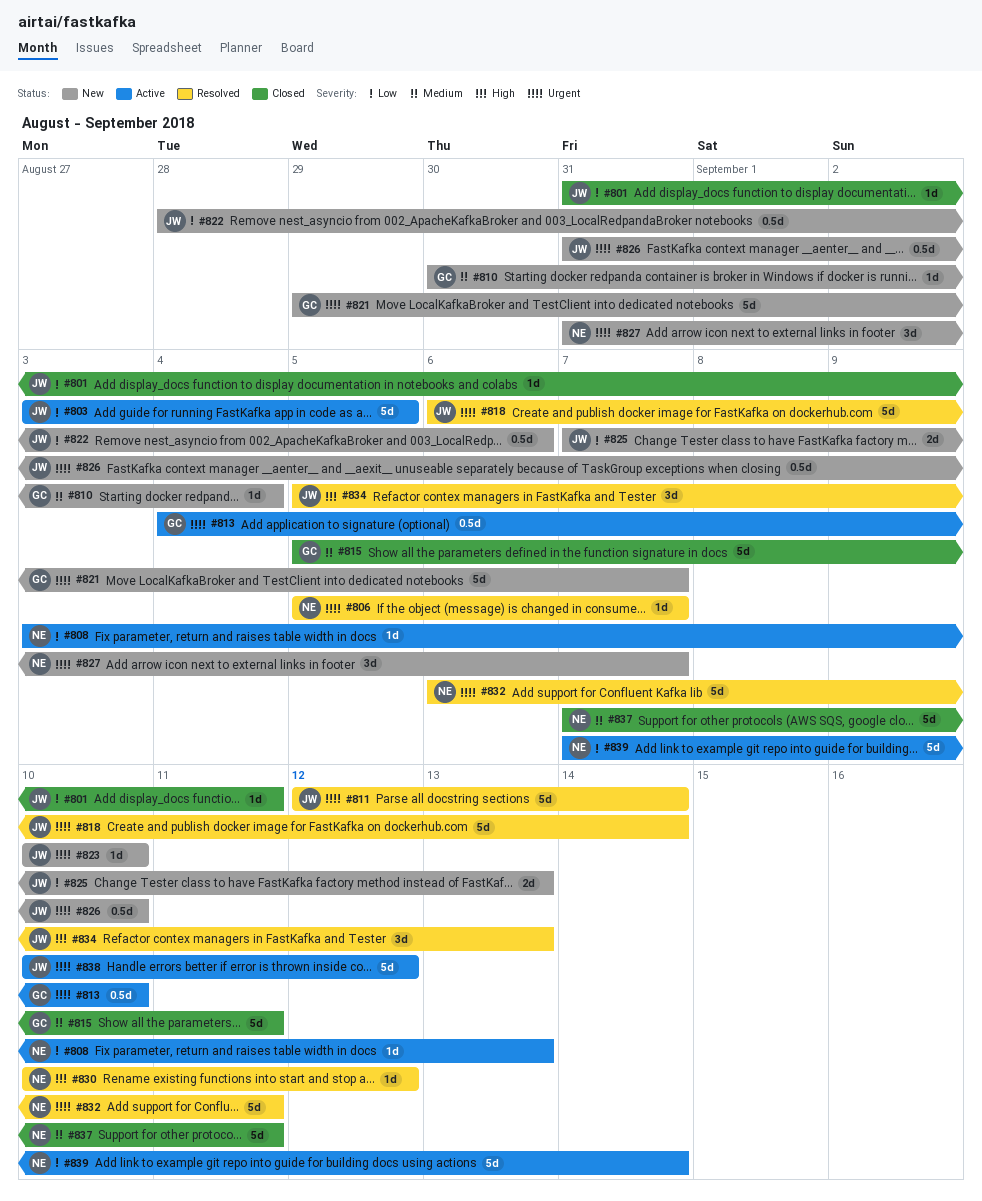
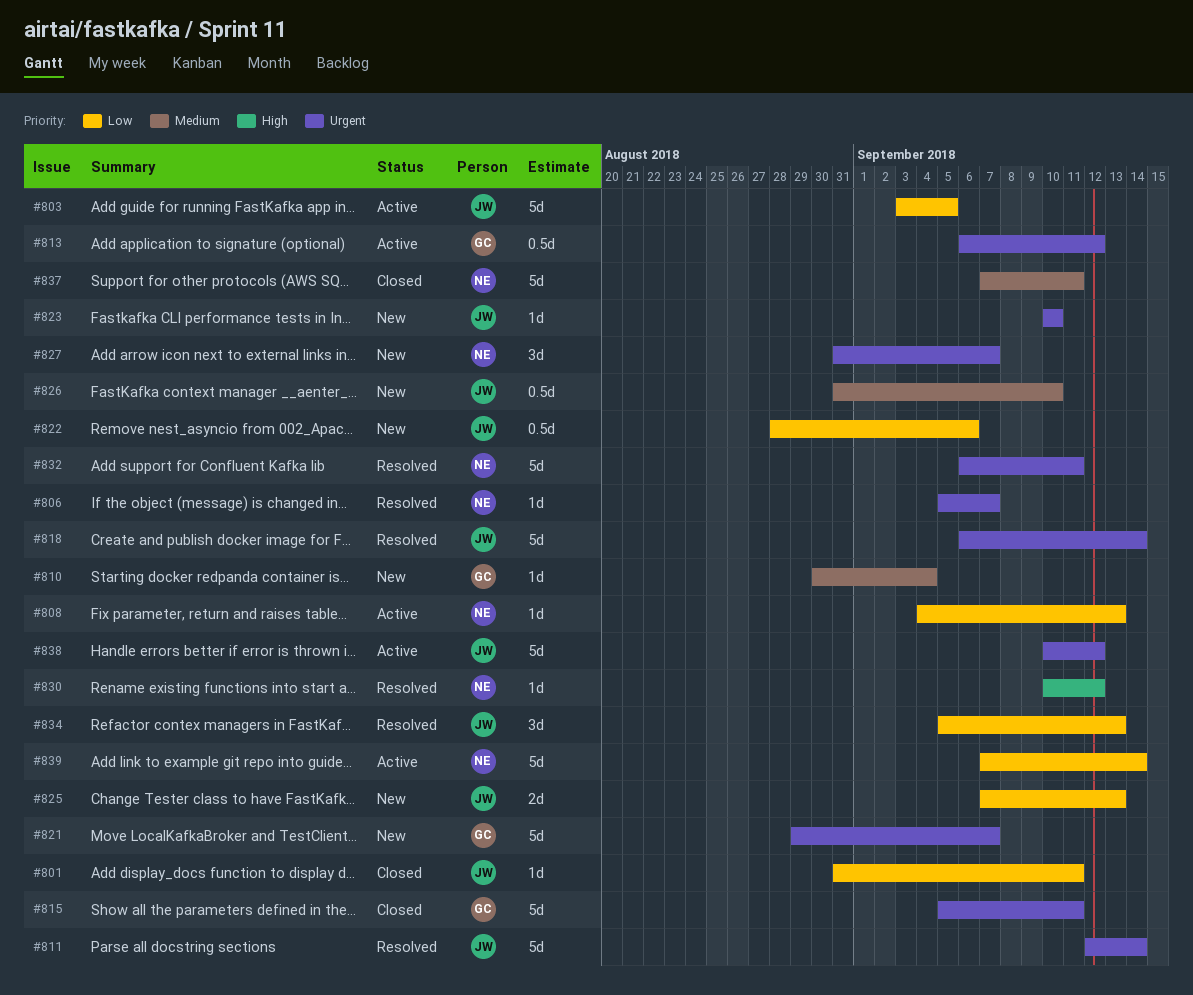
#808, start: Sep 3 -> Sep 4
#813, start: Sep 4 -> Sep 6
#813, due: Sep 10 -> Sep 12
#815, priority: Medium -> Urgent
#826, priority: Urgent -> Medium
#834, priority: High -> Low

